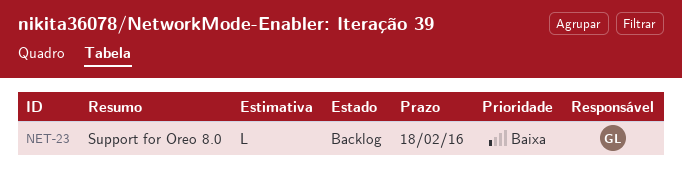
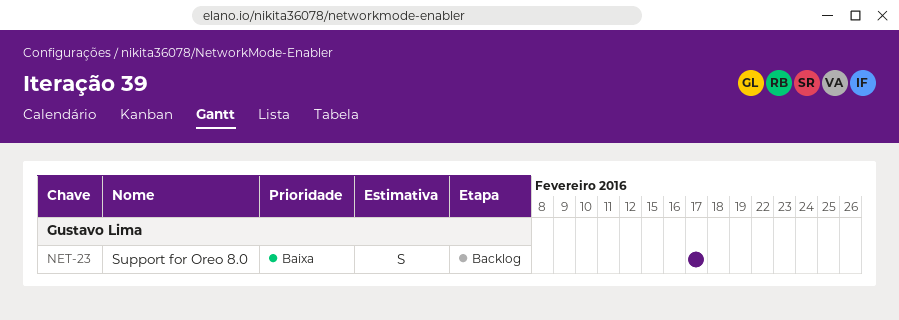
NET-23, estimate: L -> S
NET-23, due: Feb 18 -> Feb 17

